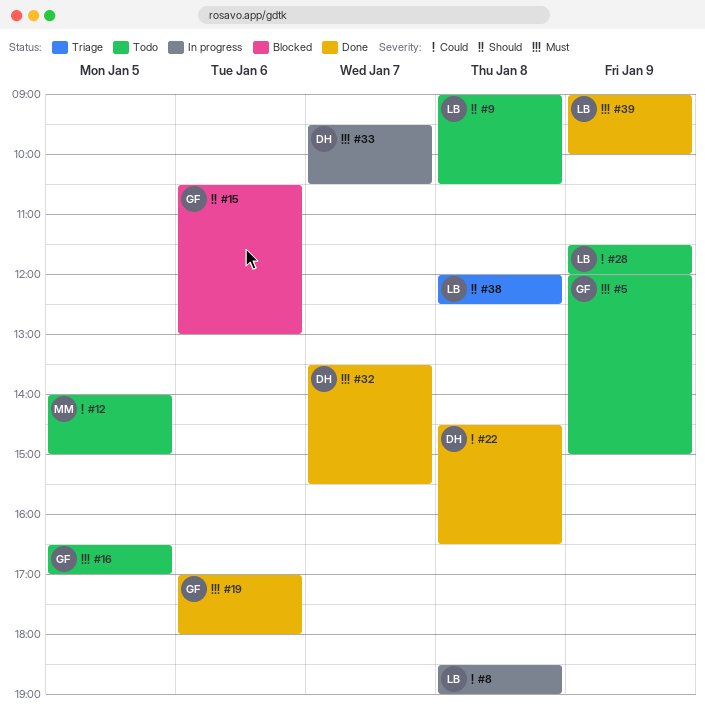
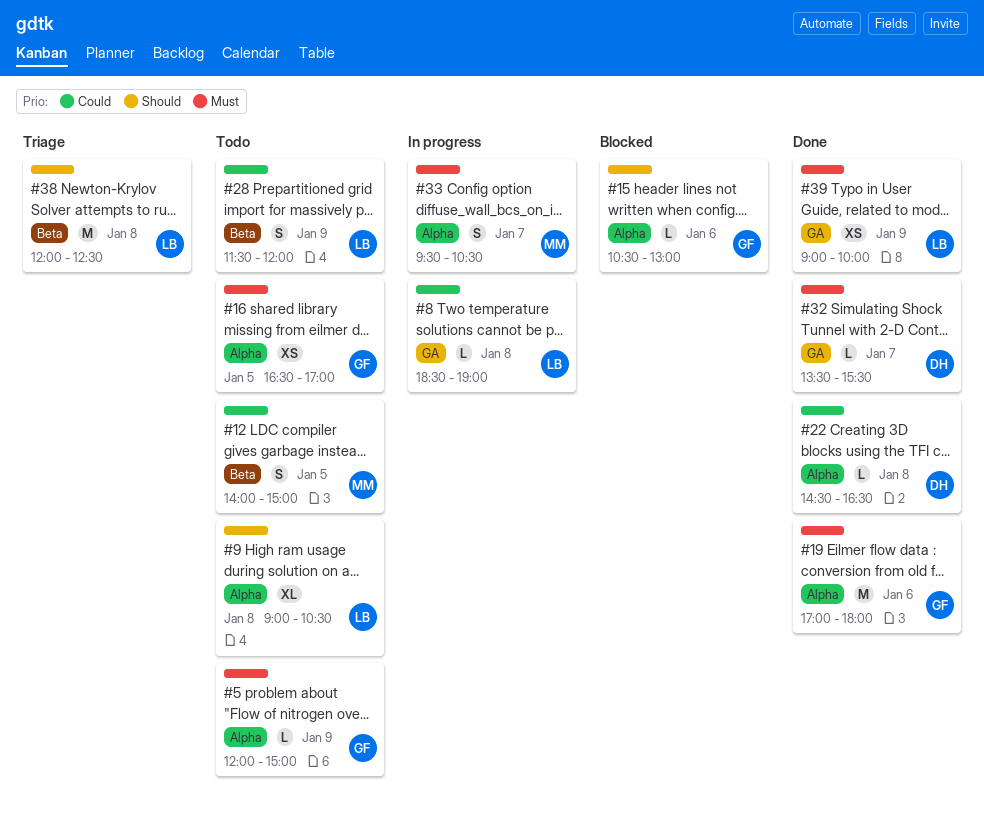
#33, owner: DH -> MM

